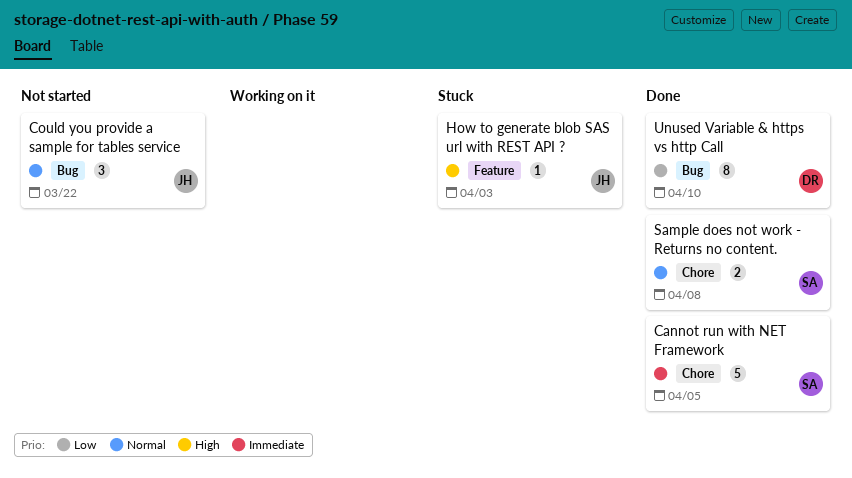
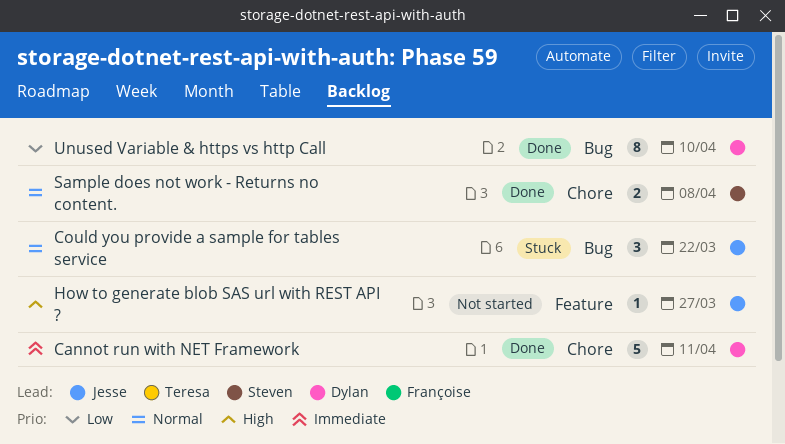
Cannot run with NET Framework, owner: Steven -> Dylan
Cannot run with NET Framework, due: Apr 5 -> Apr 11
Could you provide a sample for tables service, status: Not started -> Stuck
How to generate blob SAS url with REST API ?, status: Stuck -> Not started
How to generate blob SAS url with REST API ?, due: Apr 3 -> Mar 27

